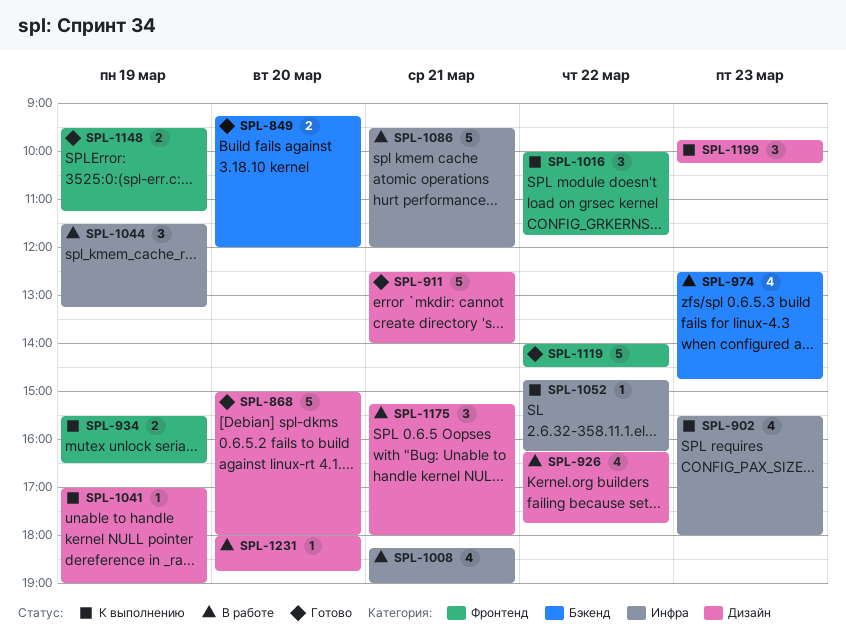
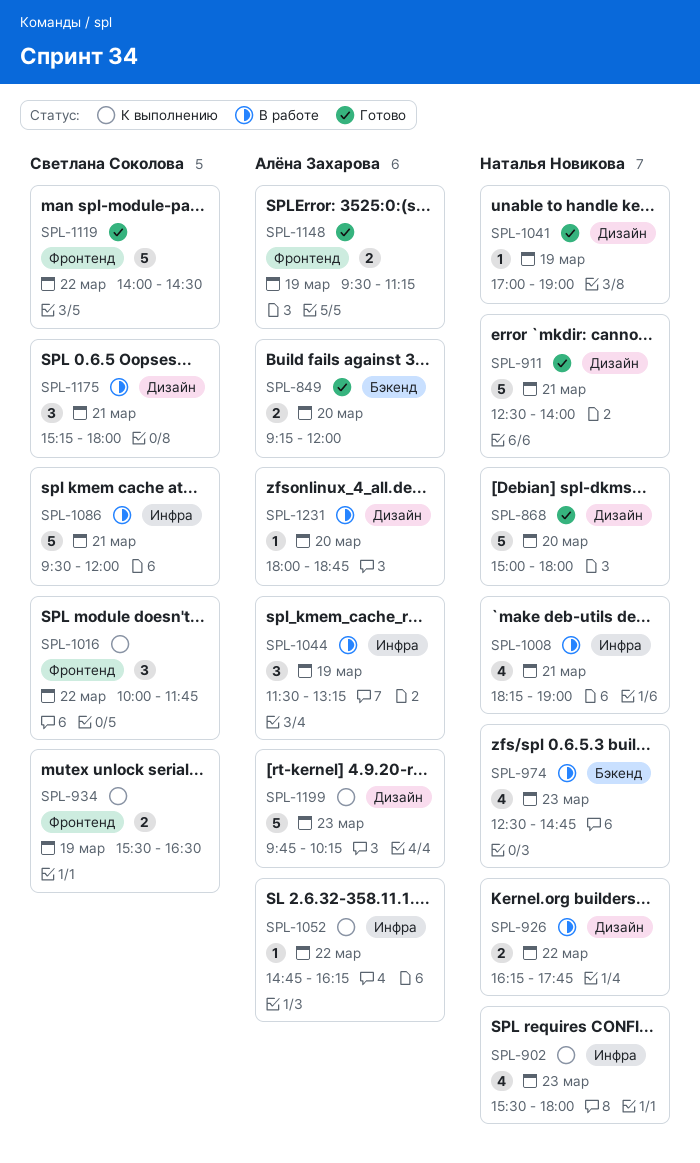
SPL-926, estimate: 4 -> 2
SPL-1041, status: К выполнению -> Готово
SPL-1199, estimate: 3 -> 5

